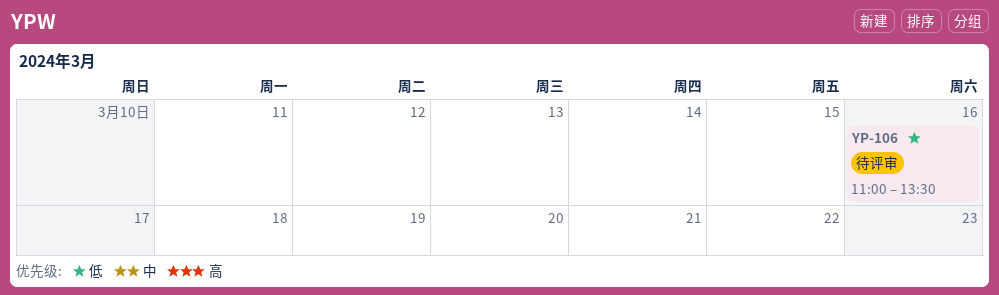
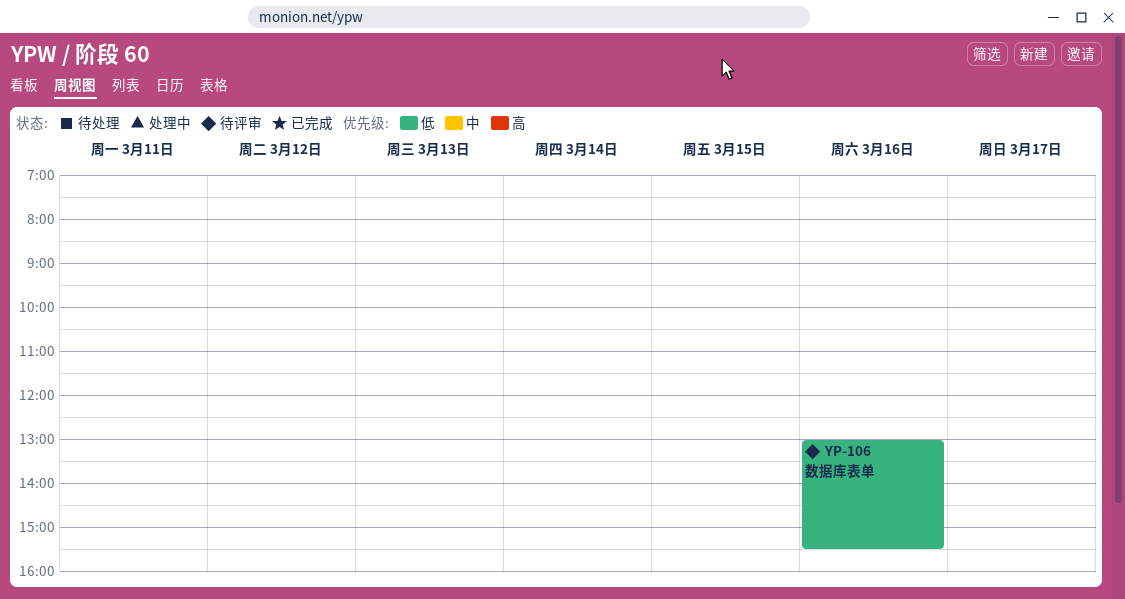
YP-106, begins: 11:00 -> 13:00
YP-106, ends: 13:30 -> 15:30

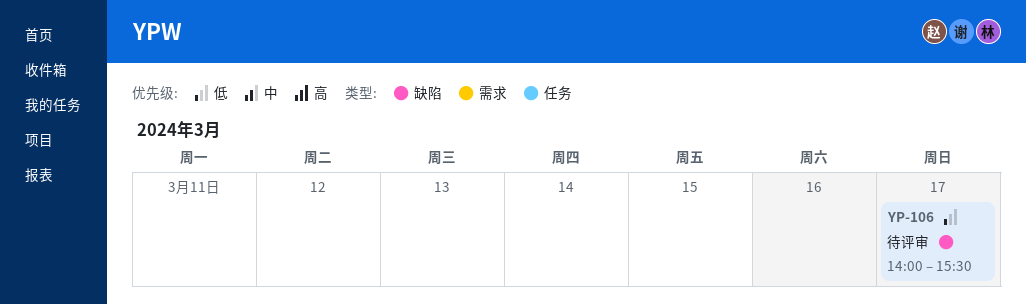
YP-106, day: Mar 16 -> Mar 17
YP-106, begins: 13:00 -> 14:00

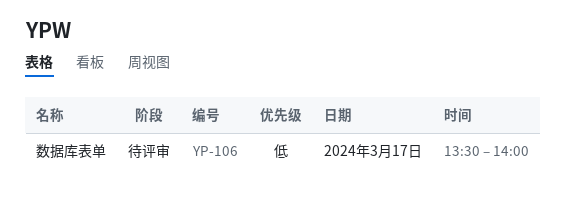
YP-106, begins: 14:00 -> 13:30
YP-106, ends: 15:30 -> 14:00

